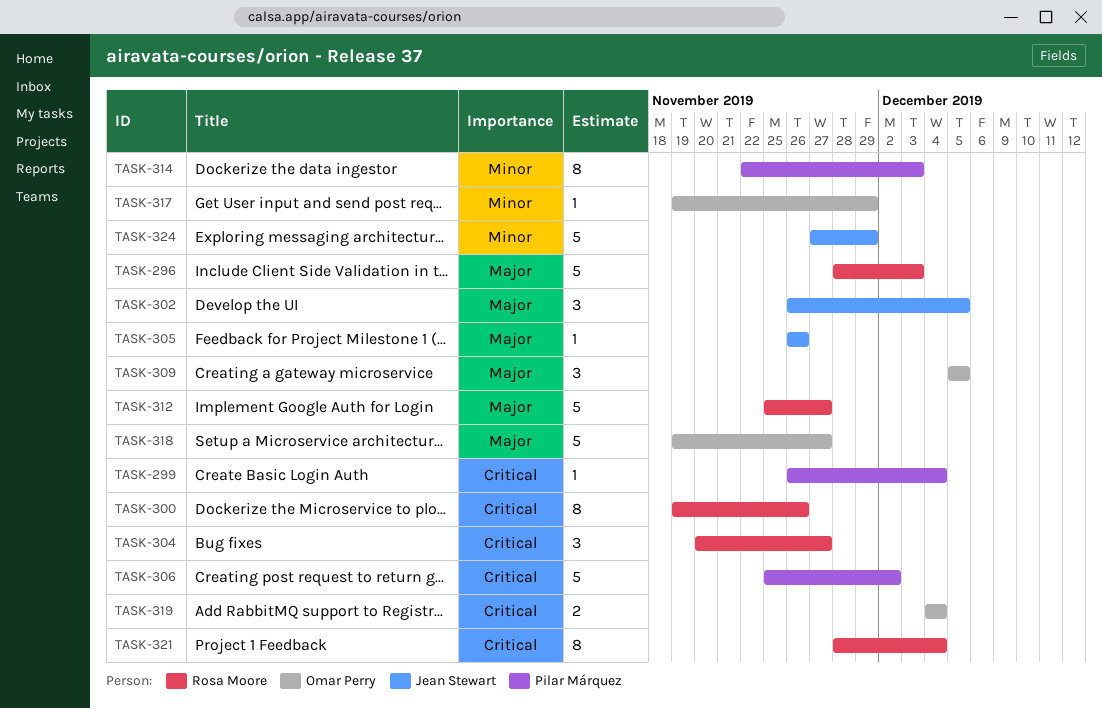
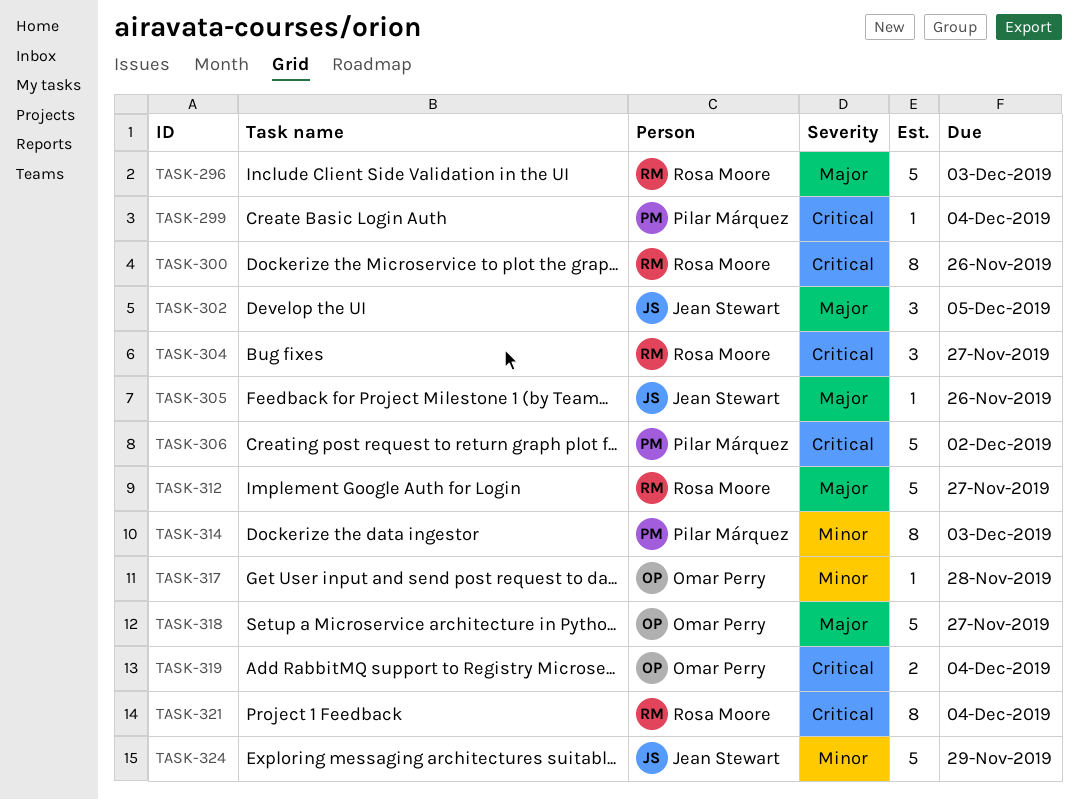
TASK-309: present -> none
TASK-317, due: Nov 29 -> Nov 28

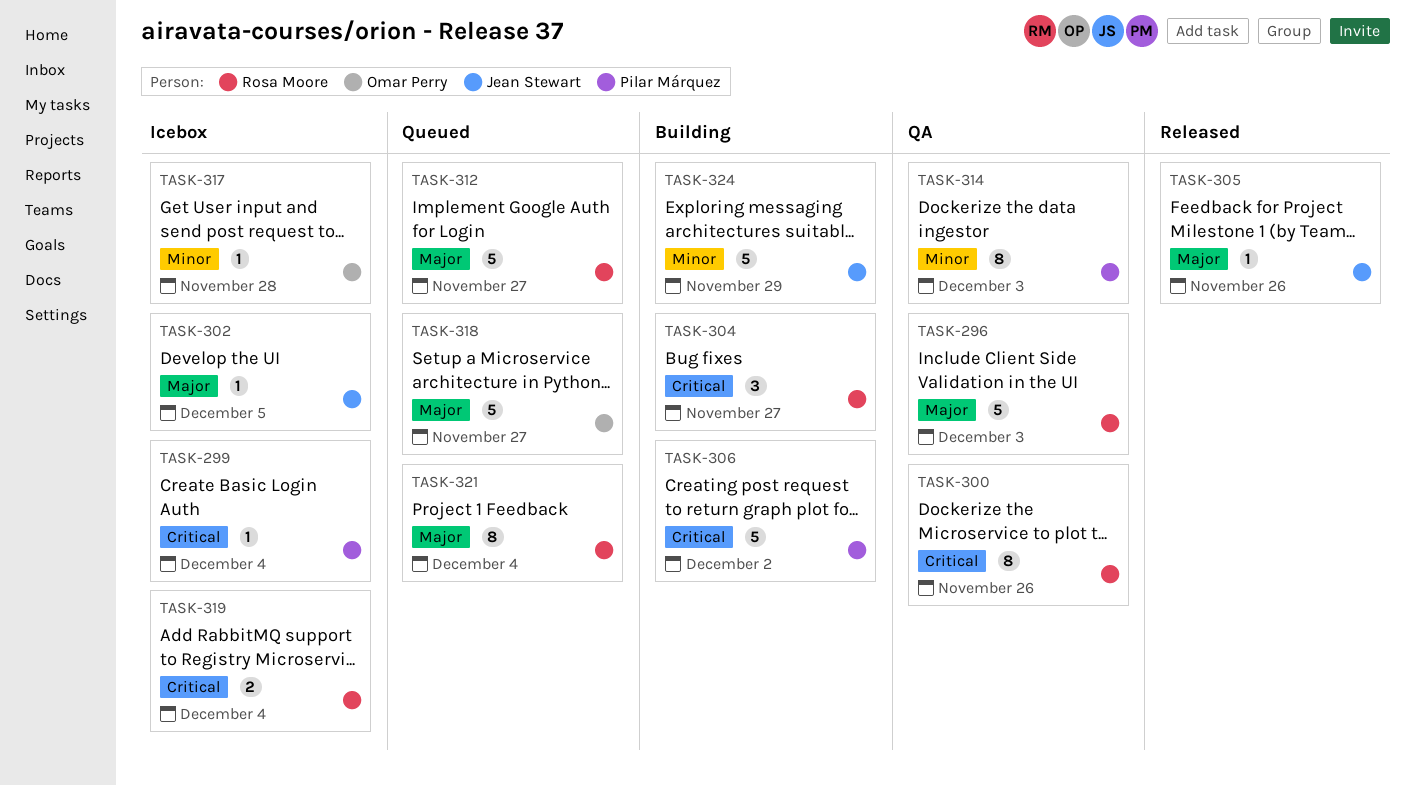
TASK-302, estimate: 3 -> 1
TASK-319, owner: Omar Perry -> Rosa Moore
TASK-321, priority: Critical -> Major

